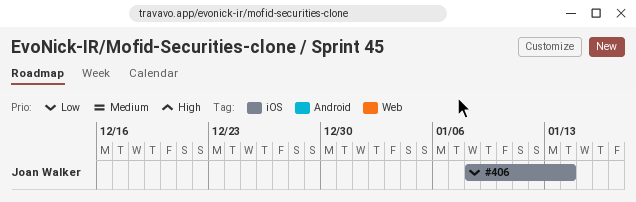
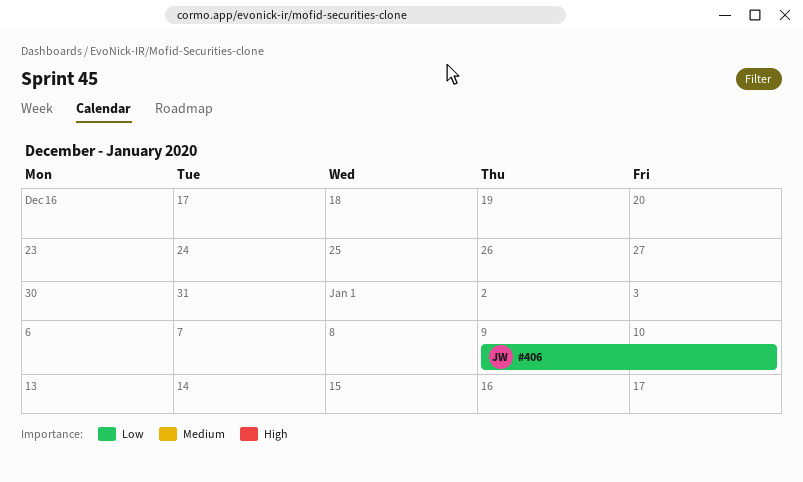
#406, start: Jan 8 -> Jan 9
#406, due: Jan 14 -> Jan 10

